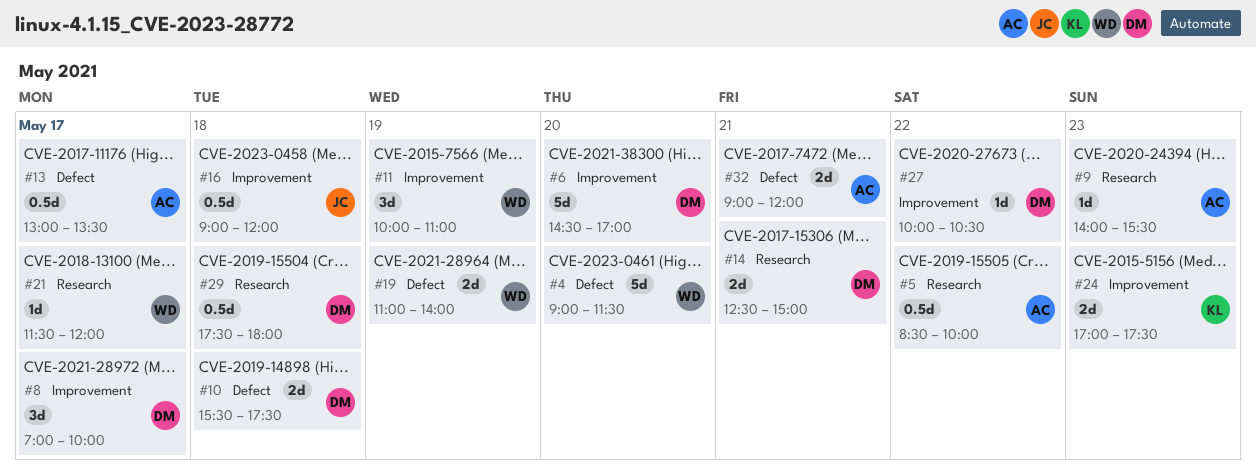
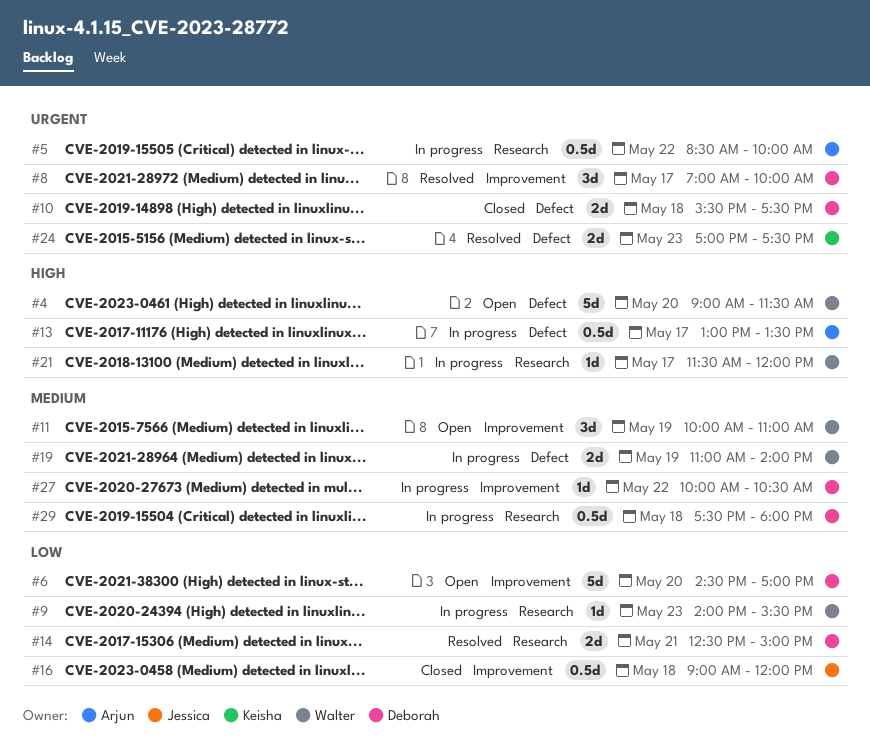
#9, owner: Arjun -> Walter
#24, label: Improvement -> Defect
#32: present -> none

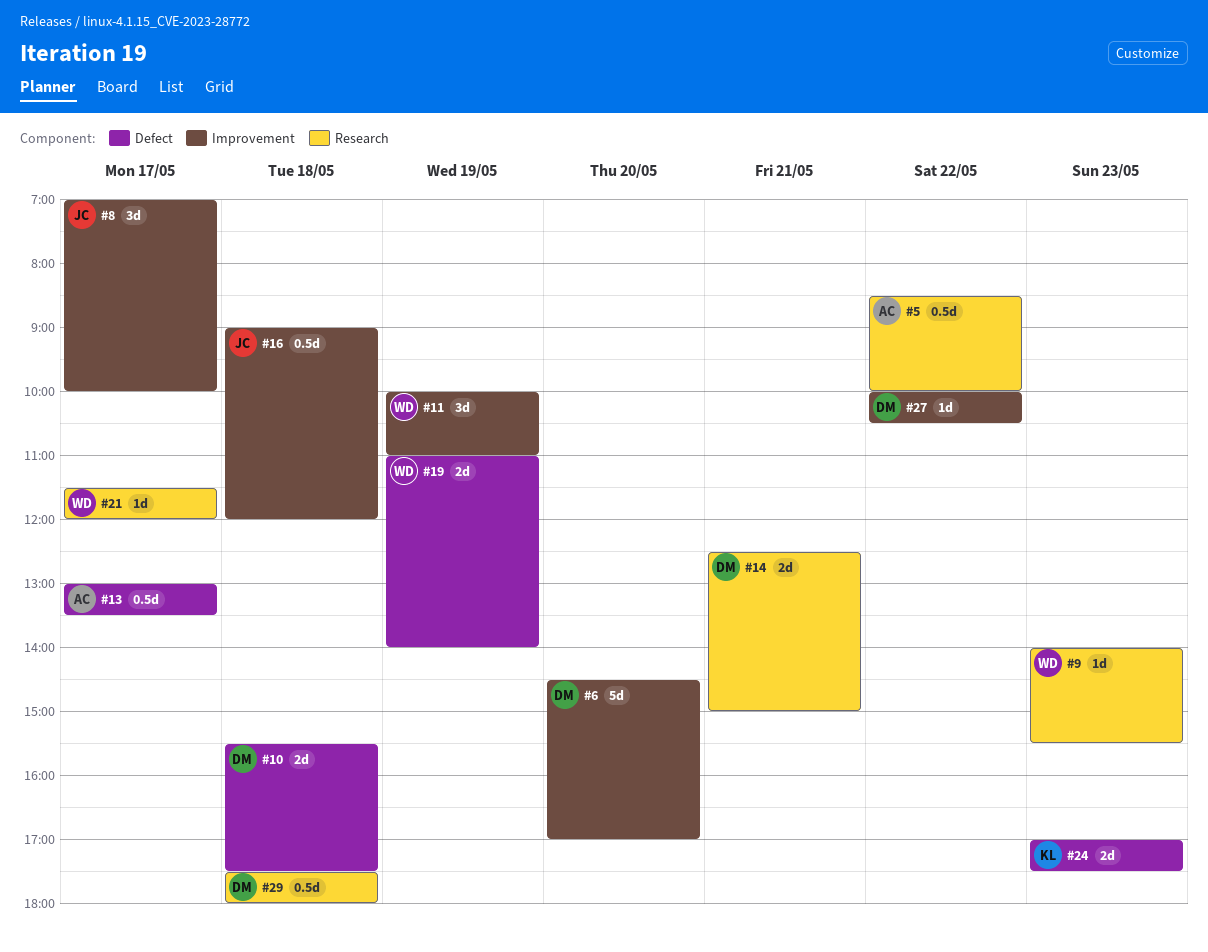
#4: present -> none
#8, owner: Deborah -> Jessica

